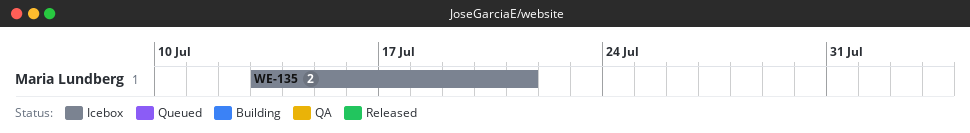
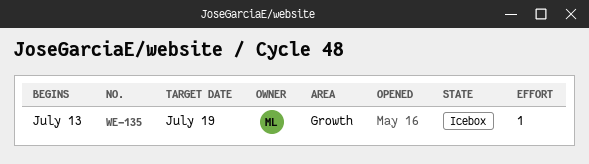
WE-135, estimate: 2 -> 1
WE-135, due: Jul 21 -> Jul 19

